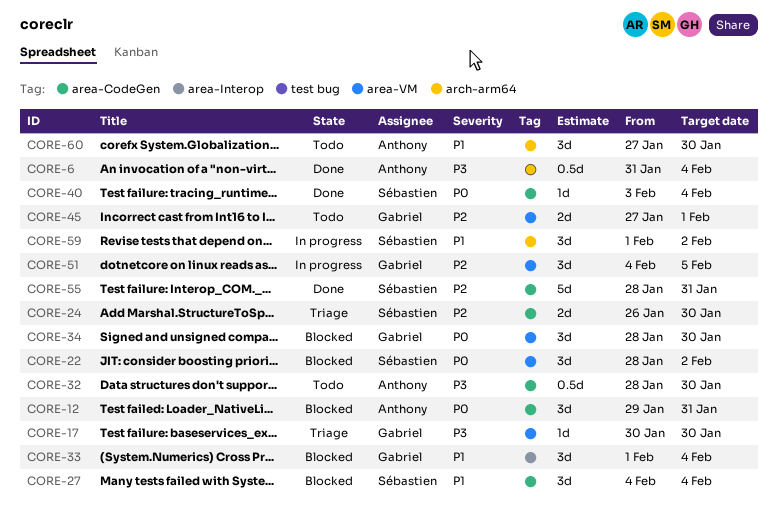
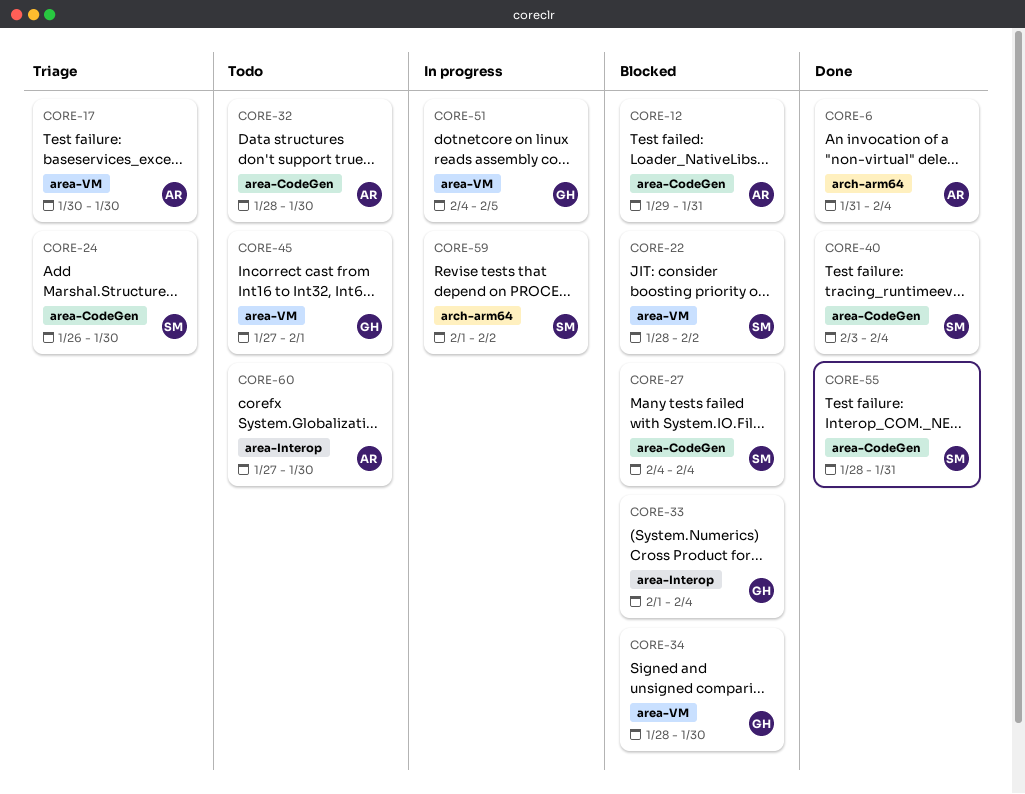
CORE-17, owner: Gabriel -> Anthony
CORE-60, label: arch-arm64 -> area-Interop

